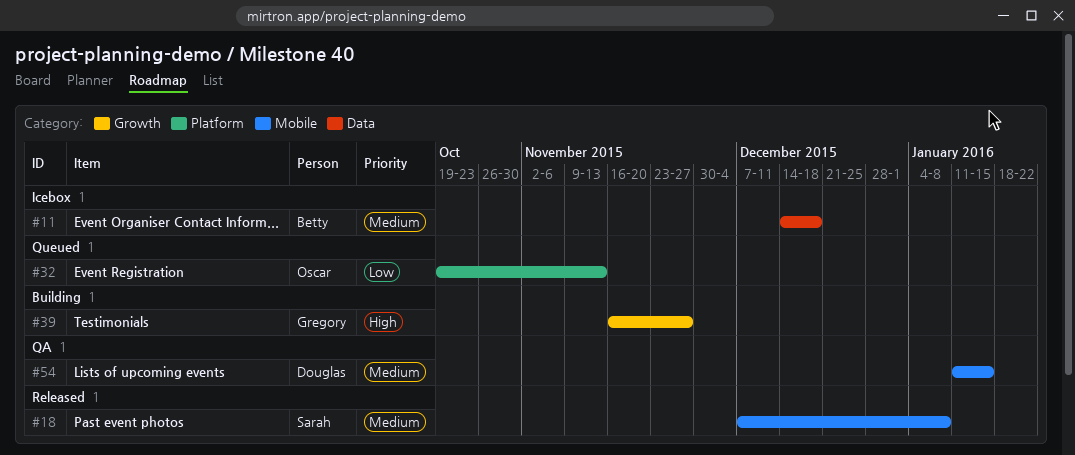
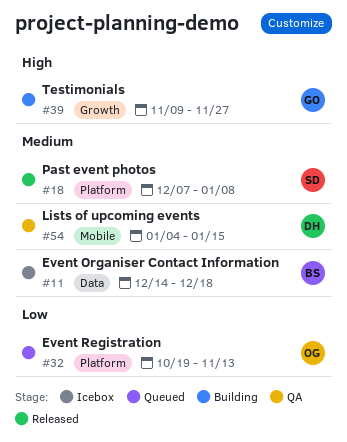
#18, label: Mobile -> Platform
#39, start: Nov 16 -> Nov 9
#54, start: Jan 11 -> Jan 4

